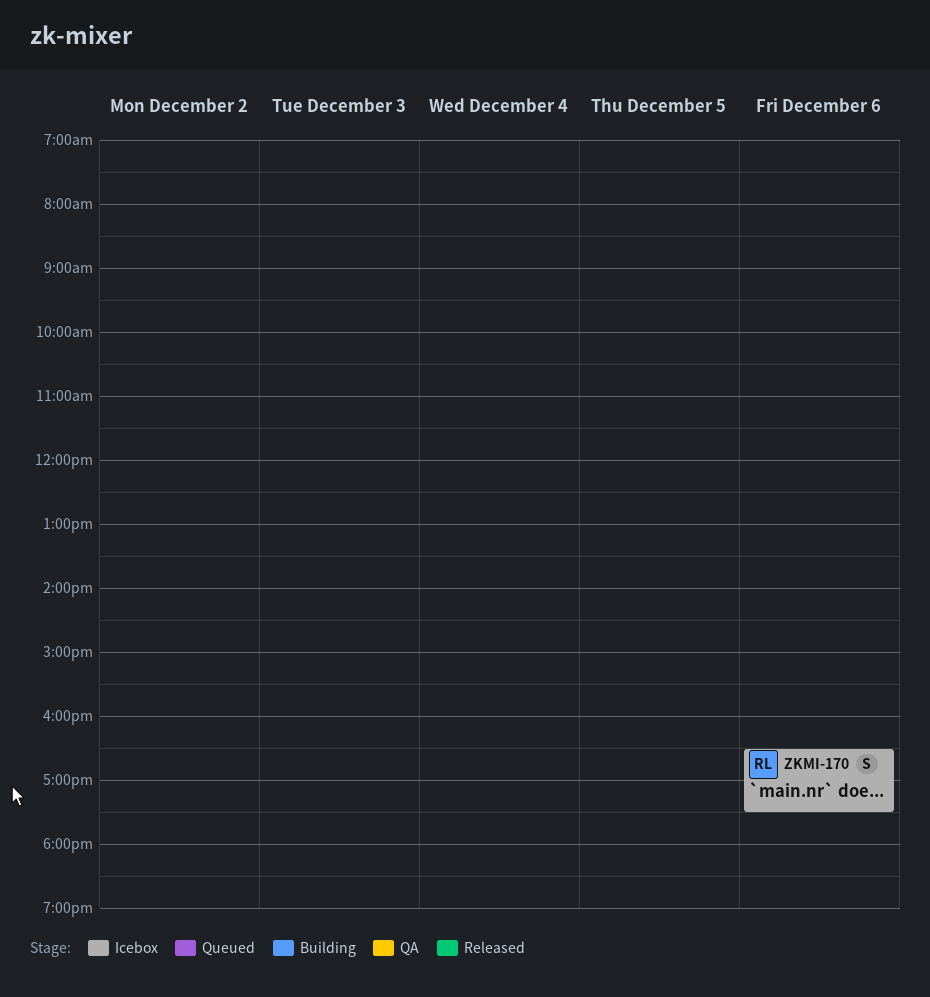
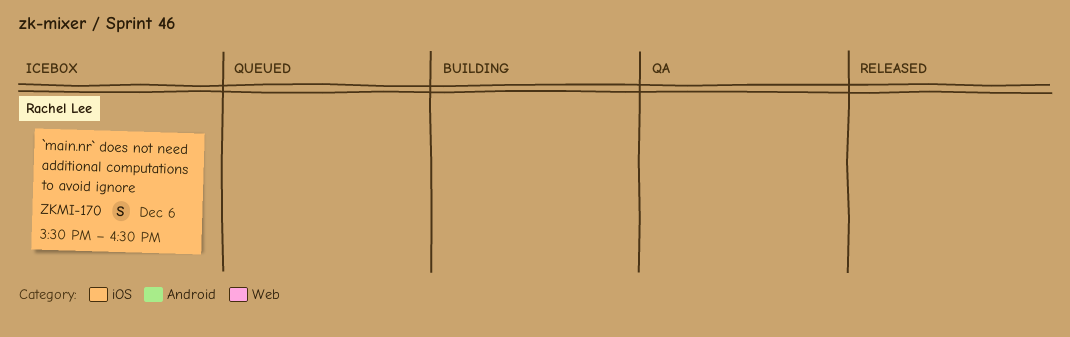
ZKMI-170, begins: 16:30 -> 15:30
ZKMI-170, ends: 17:30 -> 16:30

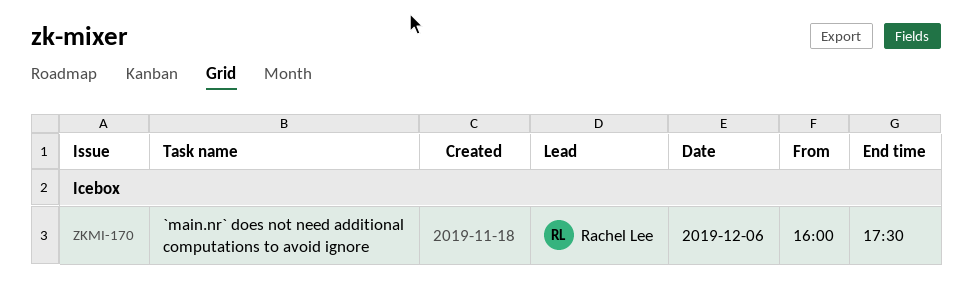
ZKMI-170, begins: 15:30 -> 16:00
ZKMI-170, ends: 16:30 -> 17:30

